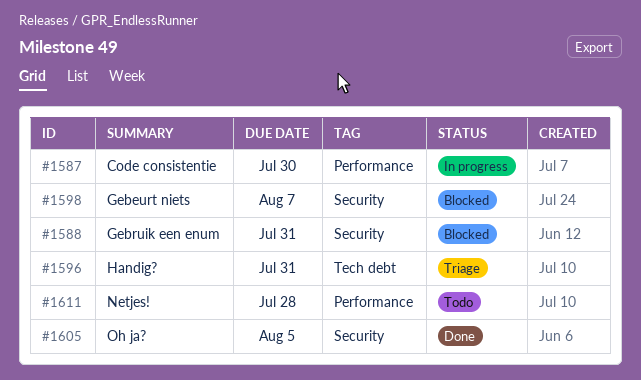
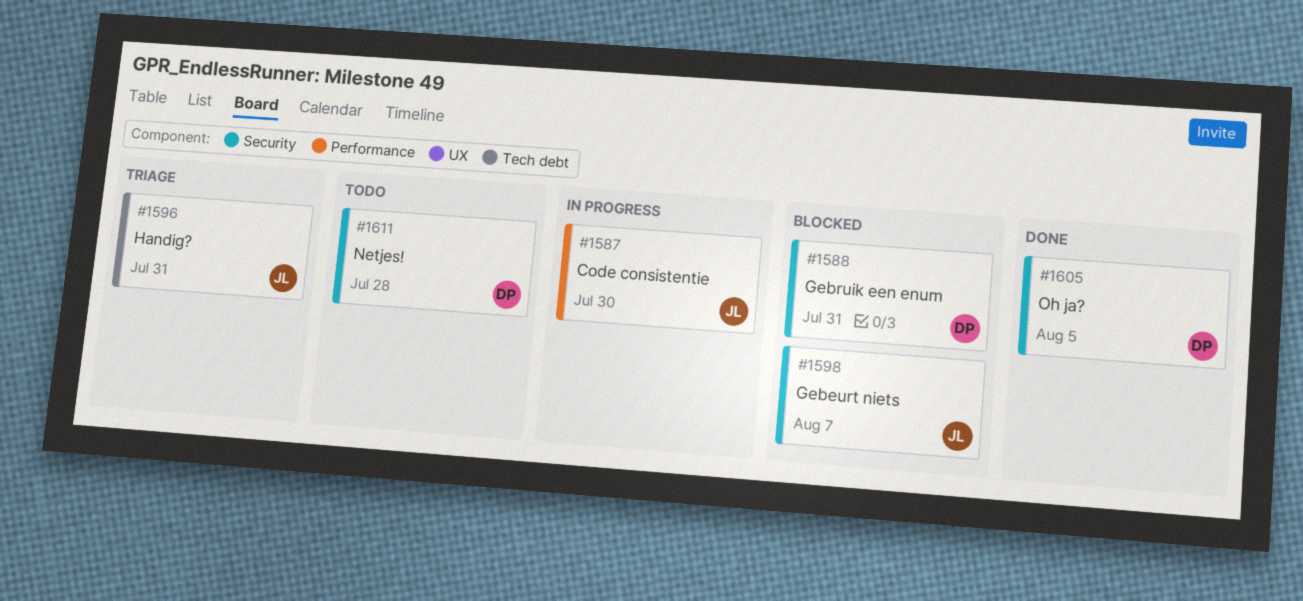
#1611, label: Performance -> Security

